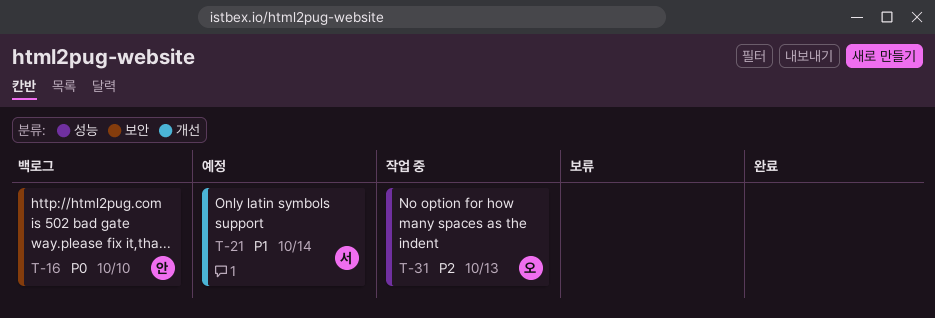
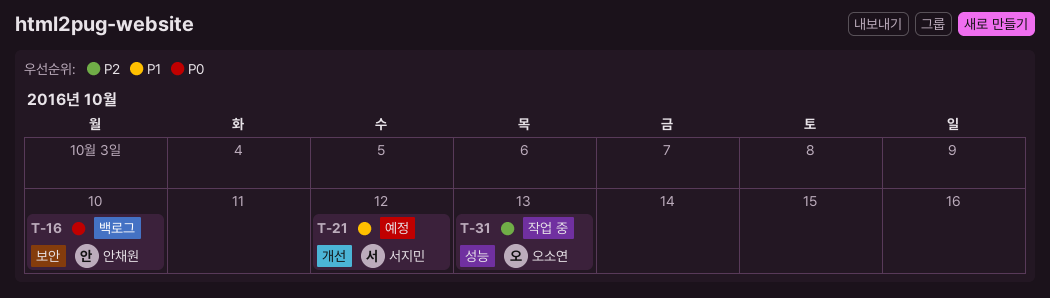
T-21, due: Oct 14 -> Oct 12

